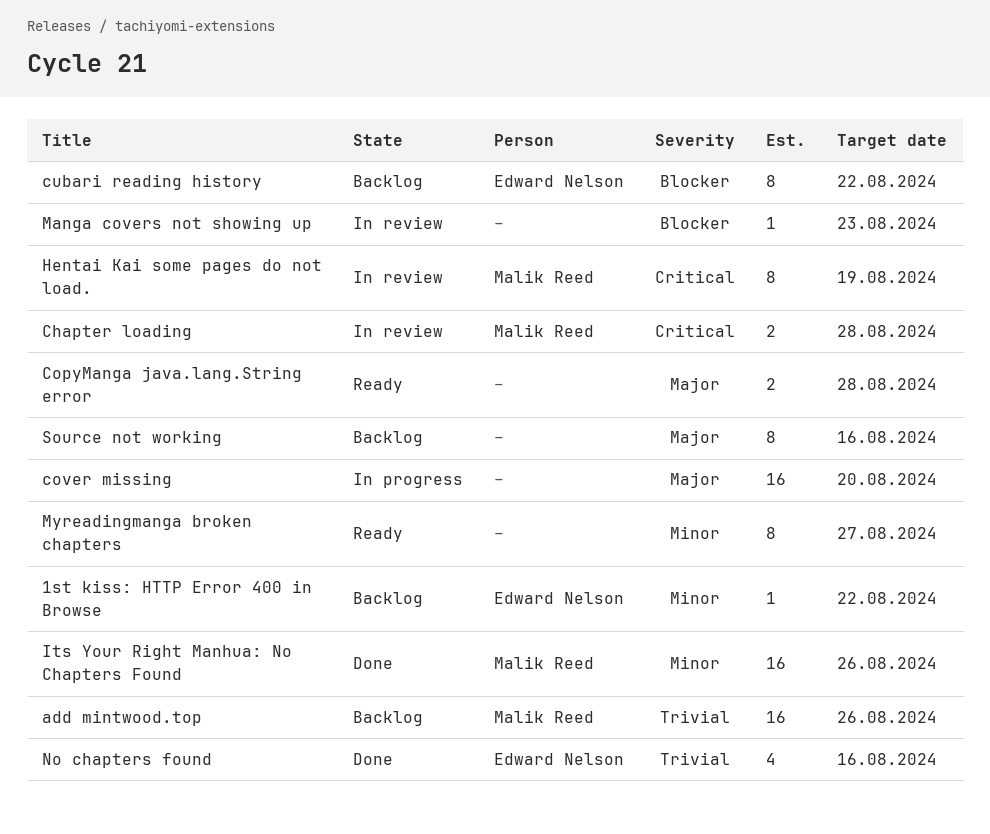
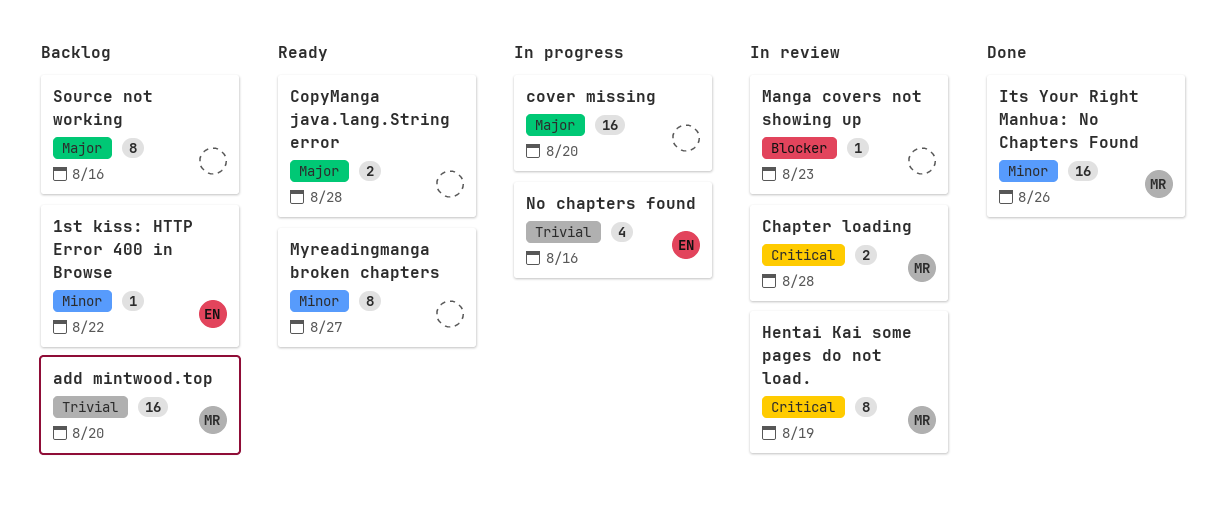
add mintwood.top, due: Aug 26 -> Aug 20
cubari reading history: present -> none
No chapters found, status: Done -> In progress

